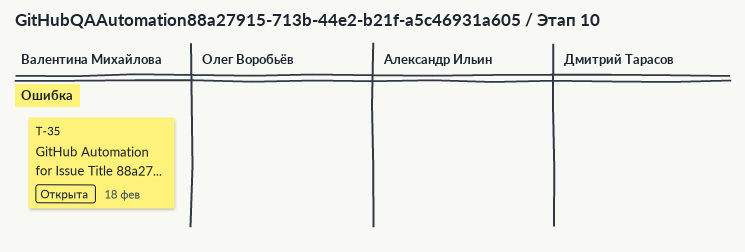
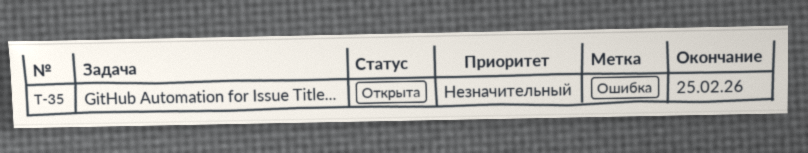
T-35, due: Feb 18 -> Feb 25

